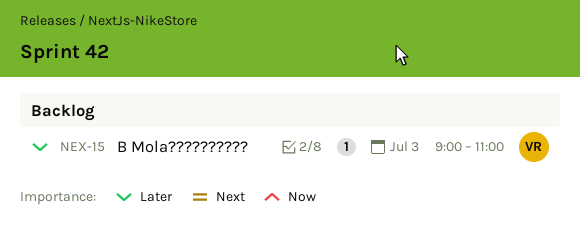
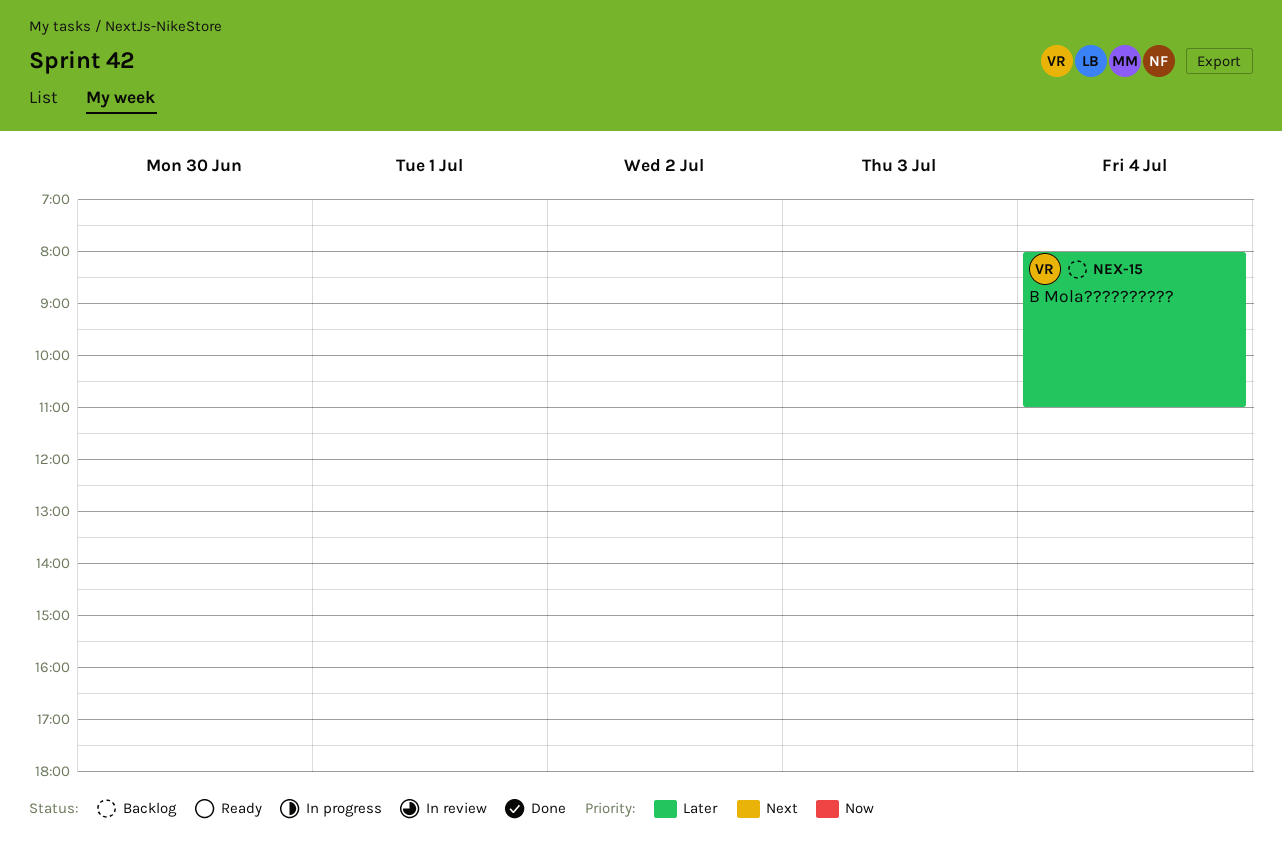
NEX-15, day: Jul 3 -> Jul 4
NEX-15, begins: 09:00 -> 08:00

